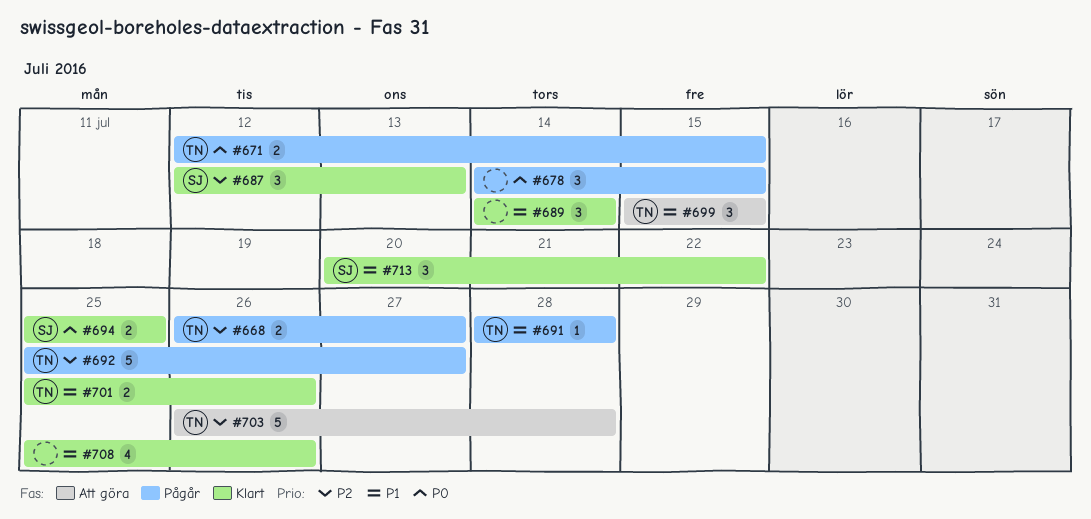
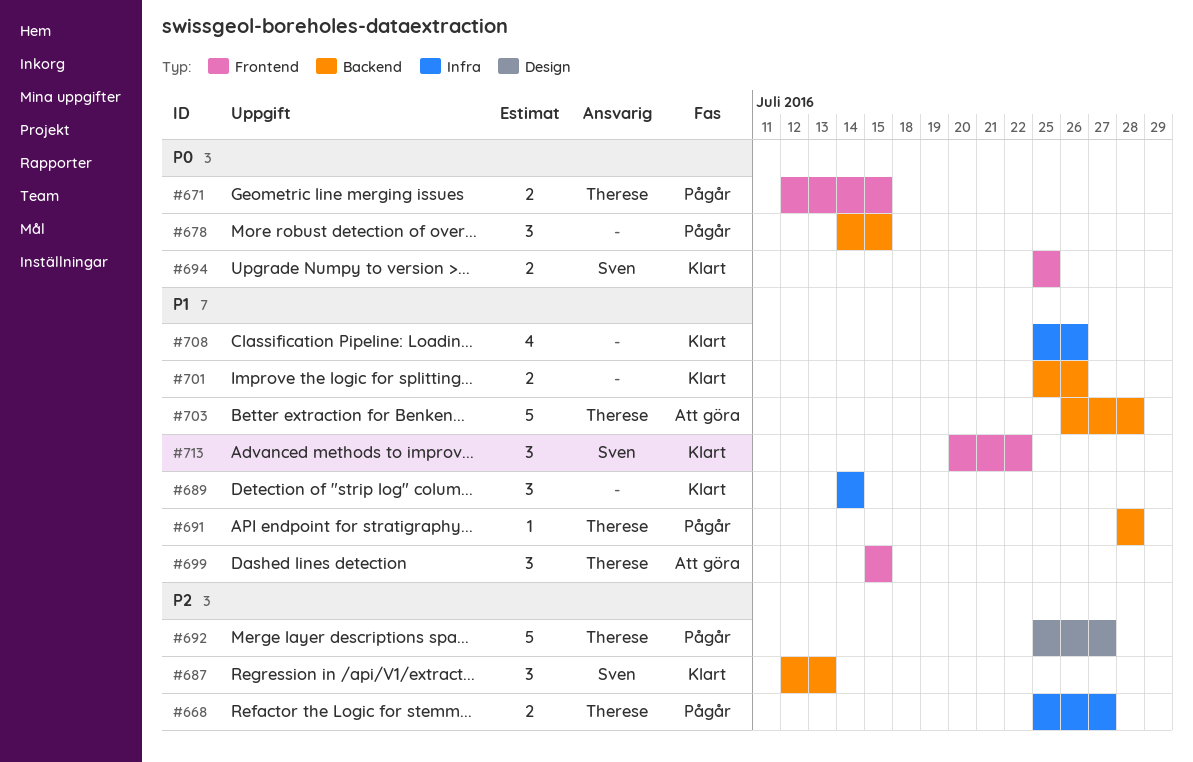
#668, start: Jul 26 -> Jul 25
#701, owner: Therese -> none
#703, priority: P2 -> P1

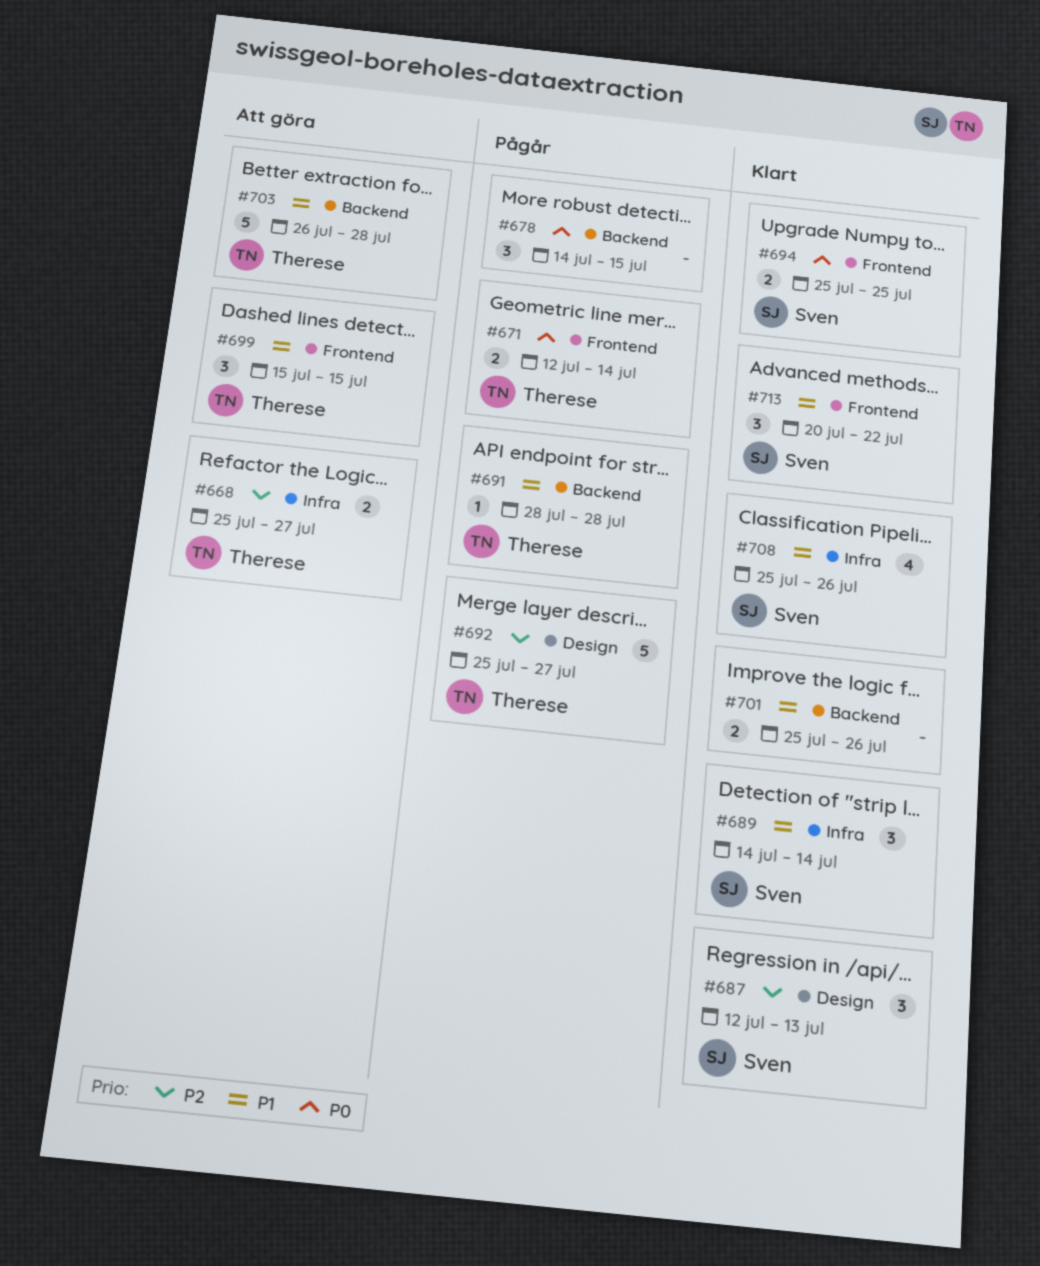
#668, status: Pågår -> Att göra
#671, due: Jul 15 -> Jul 14
#687, label: Backend -> Design
#689, owner: none -> Sven
#708, owner: none -> Sven

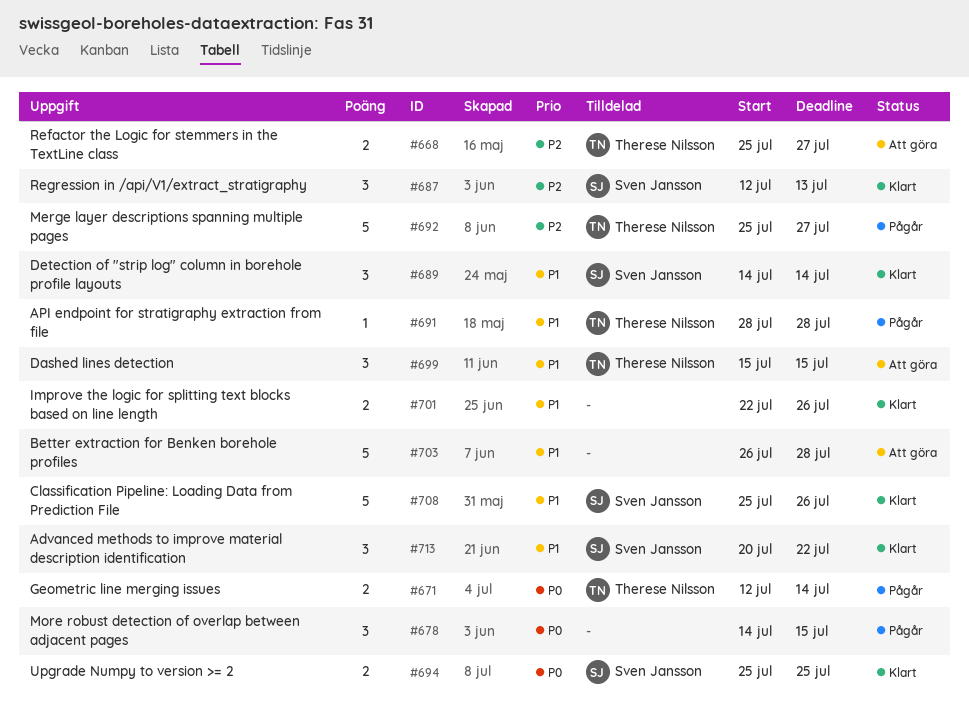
#701, start: Jul 25 -> Jul 22
#703, owner: Therese Nilsson -> none
#708, estimate: 4 -> 5

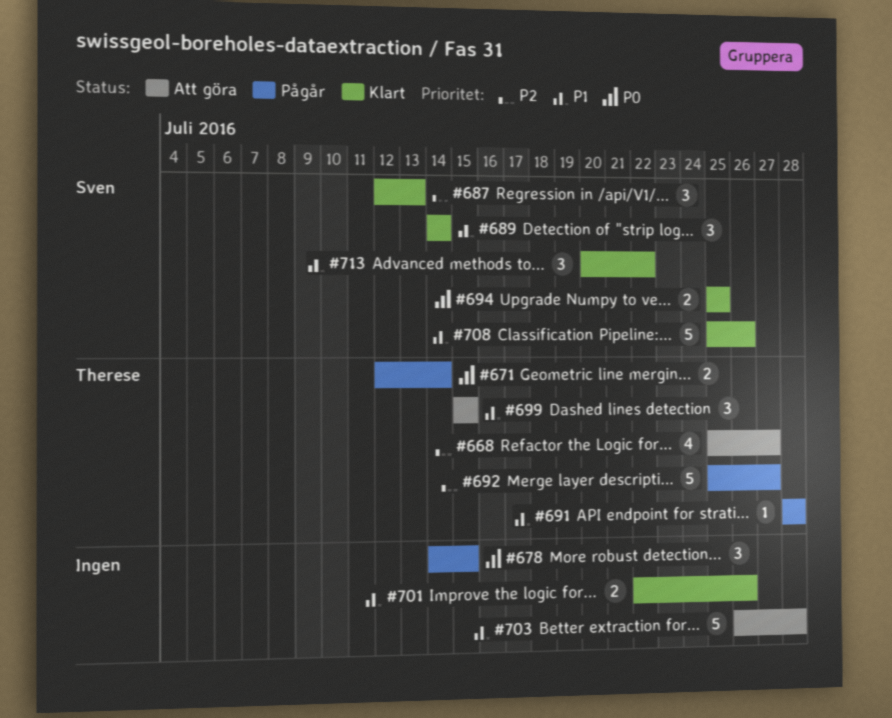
#668, estimate: 2 -> 4

